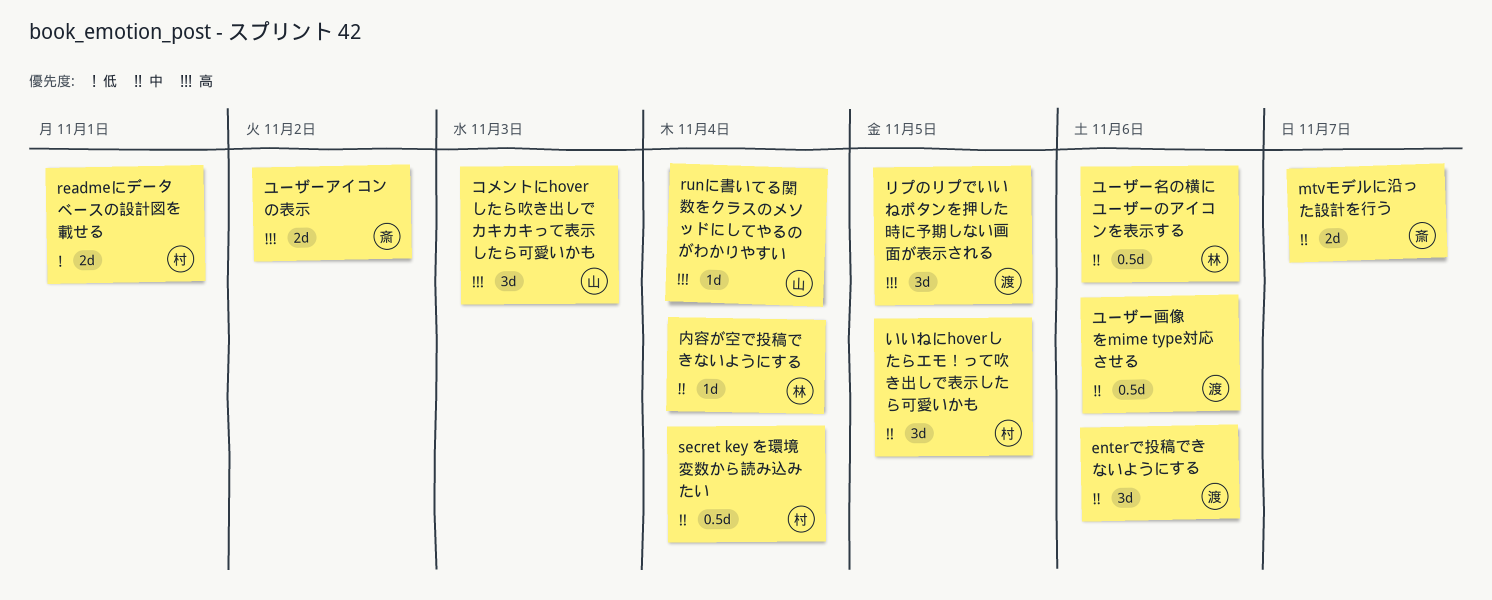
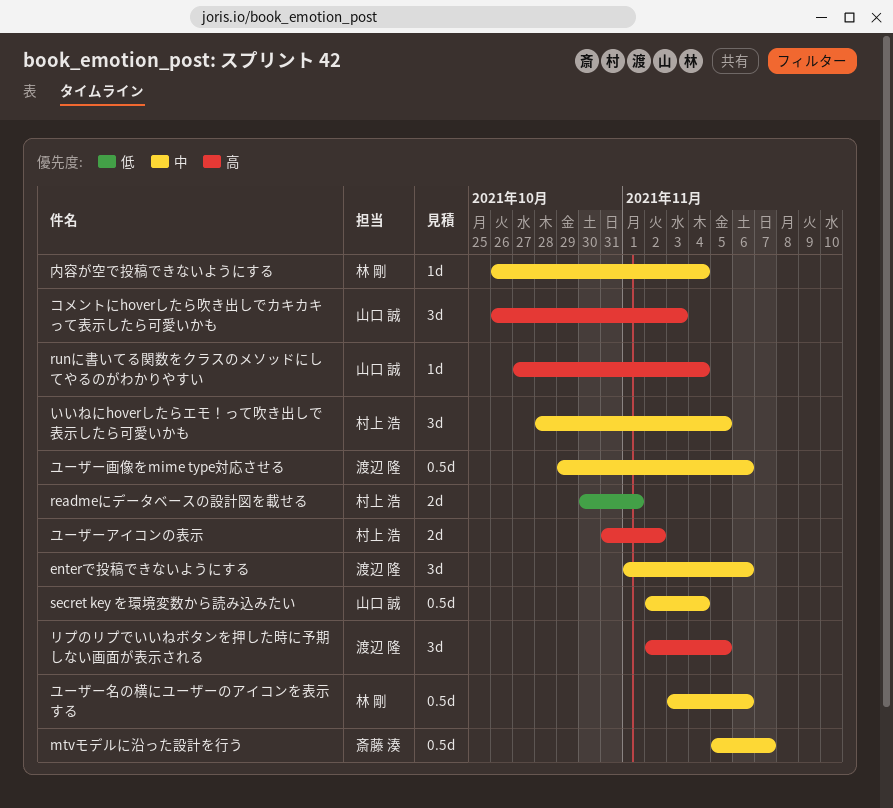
mtvモデルに沿った設計を行う, estimate: 2d -> 0.5d
secret key を環境変数から読み込みたい, owner: 村上 浩 -> 山口 誠
ユーザーアイコンの表示, owner: 斎藤 湊 -> 村上 浩

